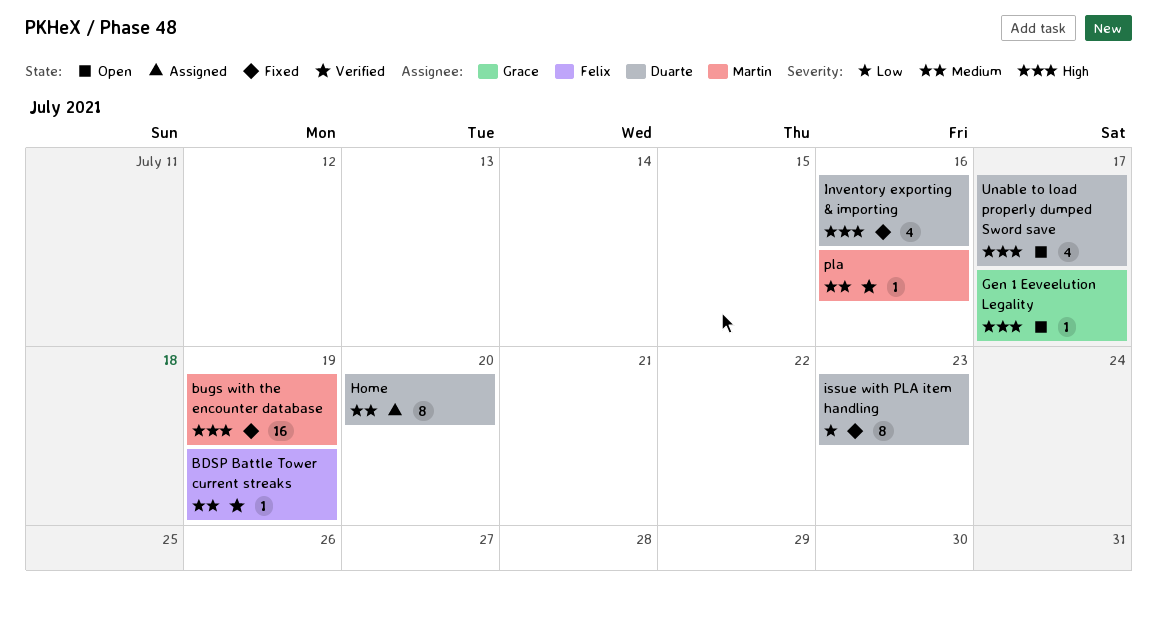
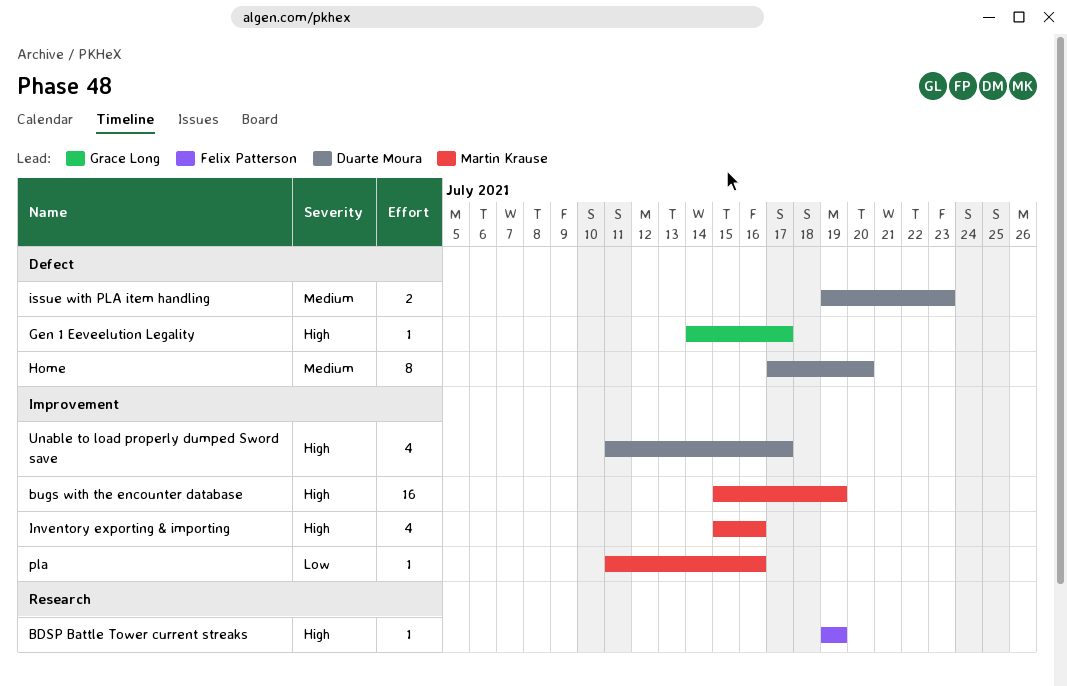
BDSP Battle Tower current streaks, priority: Medium -> High
Inventory exporting & importing, owner: Duarte Moura -> Martin Krause
issue with PLA item handling, priority: Low -> Medium
issue with PLA item handling, estimate: 8 -> 2
pla, priority: Medium -> Low

